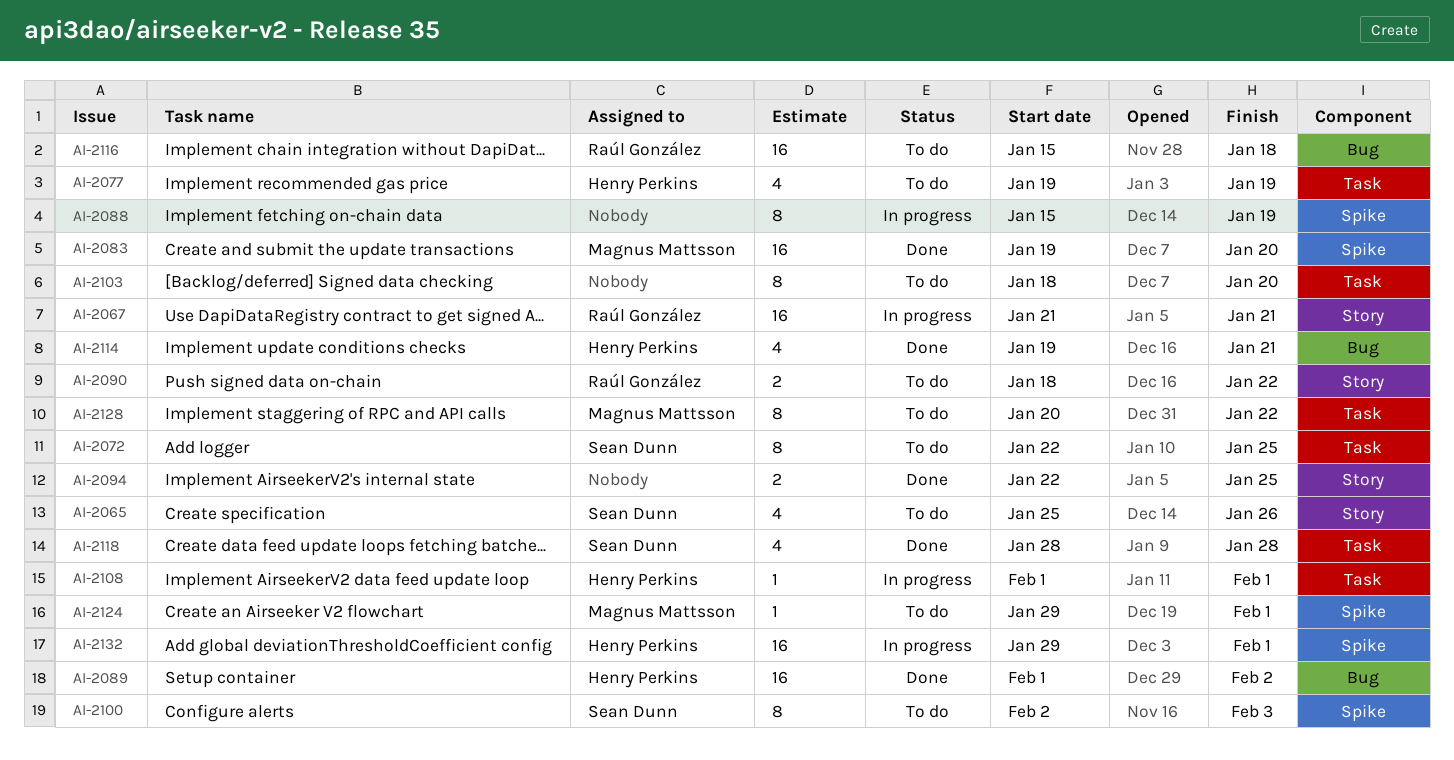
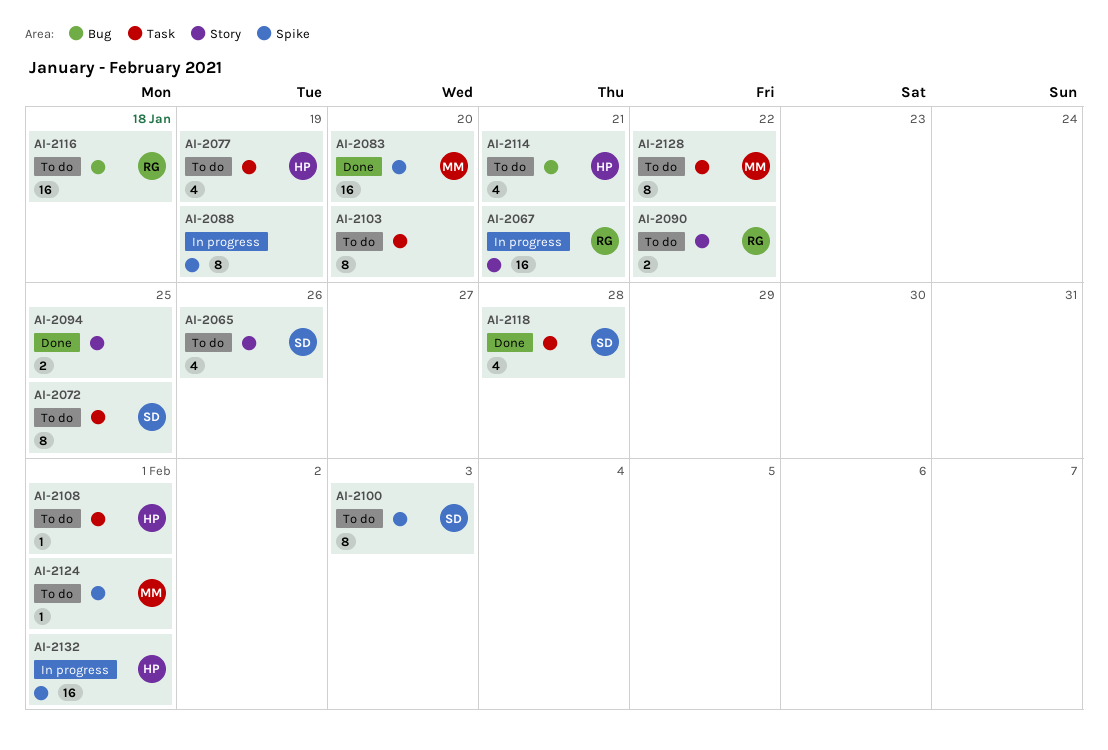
AI-2089: present -> none
AI-2108, status: In progress -> To do
AI-2114, status: Done -> To do

